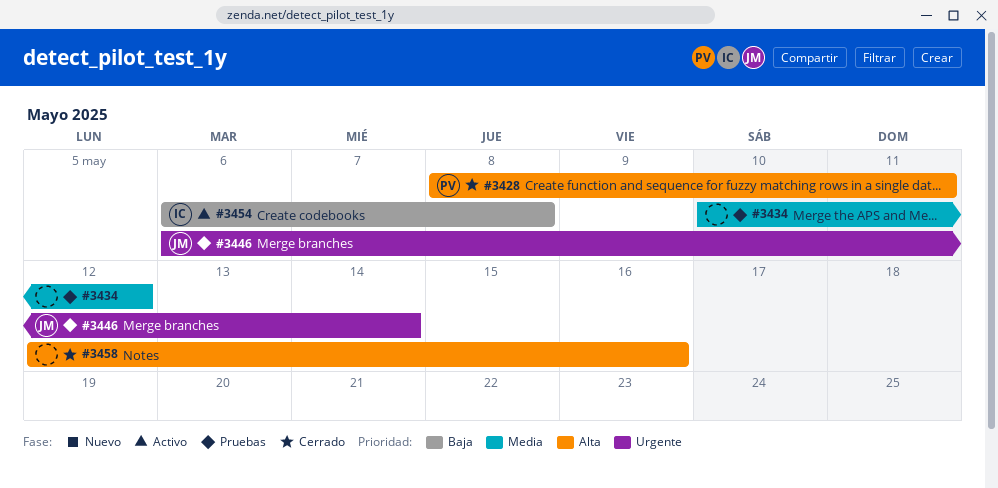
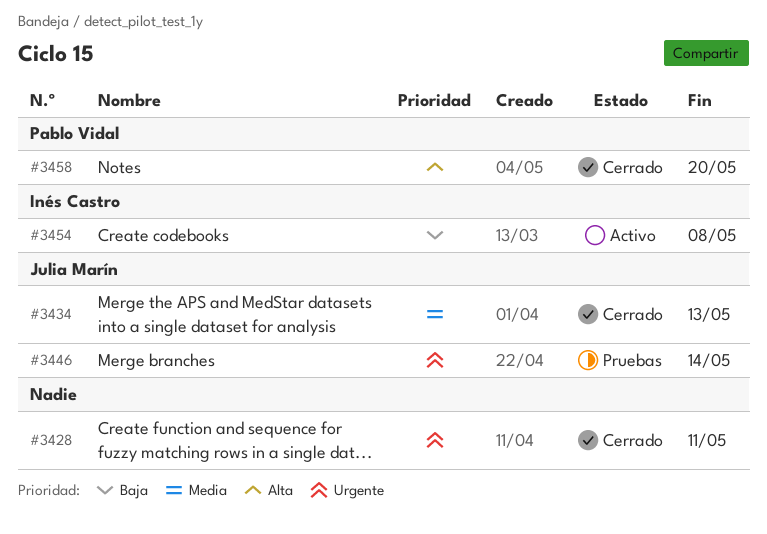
#3428, owner: Pablo Vidal -> none
#3428, priority: Alta -> Urgente
#3434, status: Pruebas -> Cerrado
#3434, owner: none -> Julia Marín
#3434, due: May 12 -> May 13
#3458, owner: none -> Pablo Vidal
#3458, due: May 16 -> May 20

